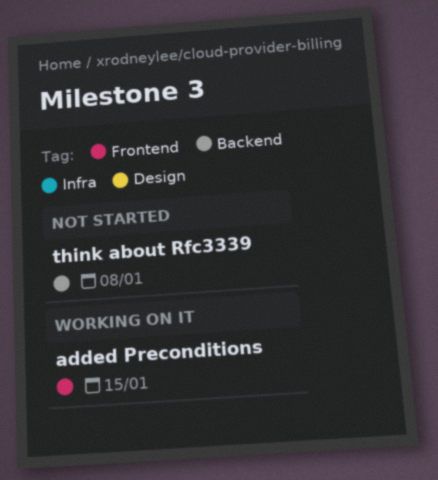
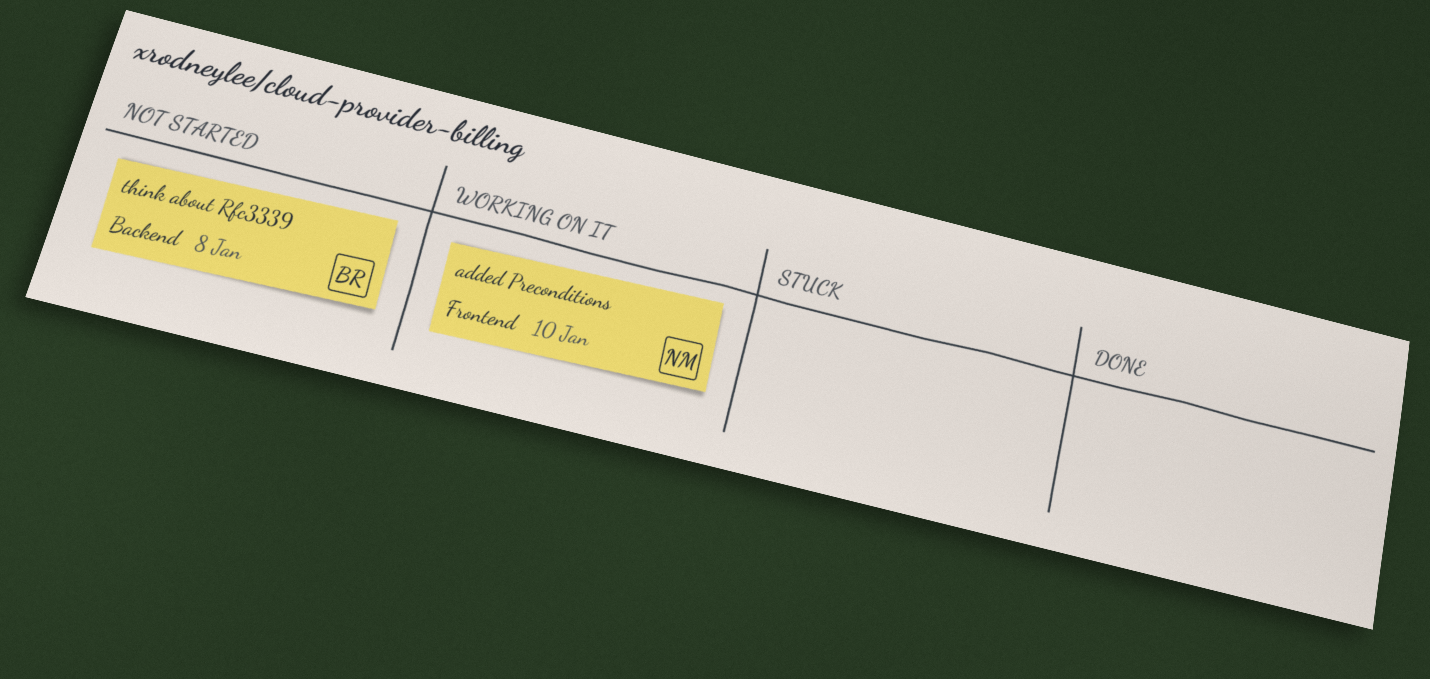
added Preconditions, due: Jan 15 -> Jan 10

